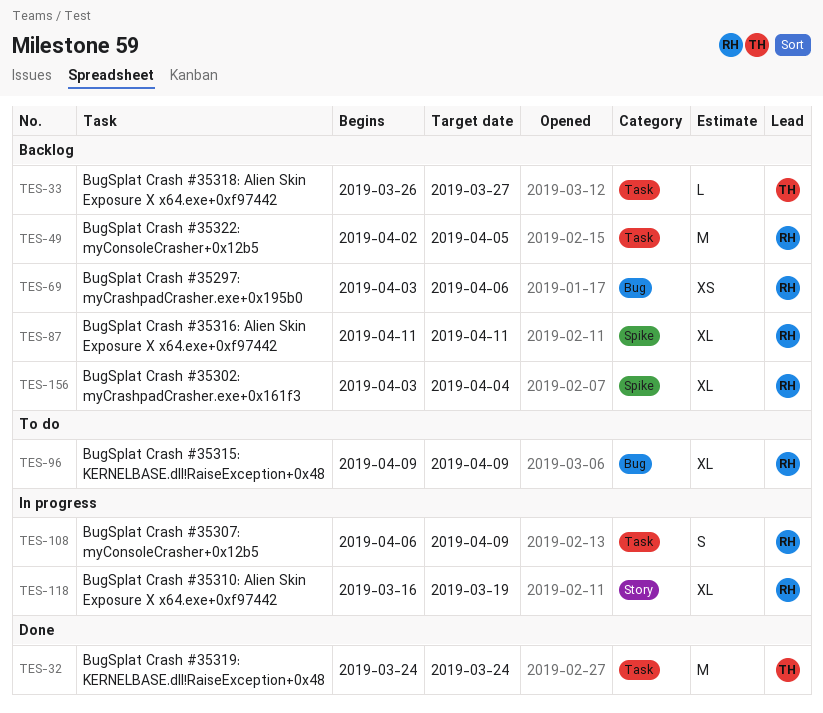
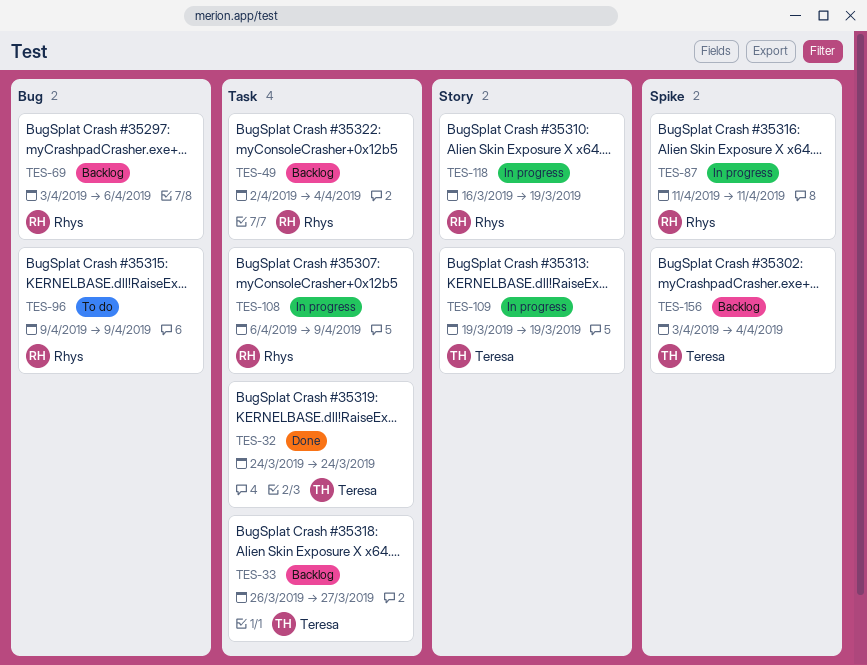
TES-49, due: Apr 5 -> Apr 4
TES-87, status: Backlog -> In progress
TES-109: none -> present
TES-156, owner: Rhys -> Teresa

